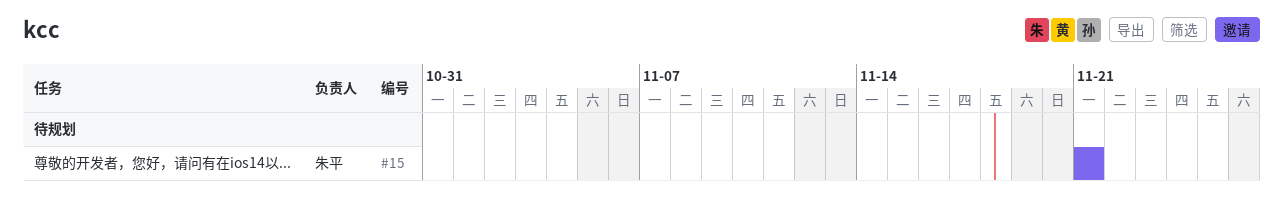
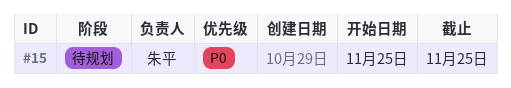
#15, start: Nov 21 -> Nov 25
#15, due: Nov 21 -> Nov 25

